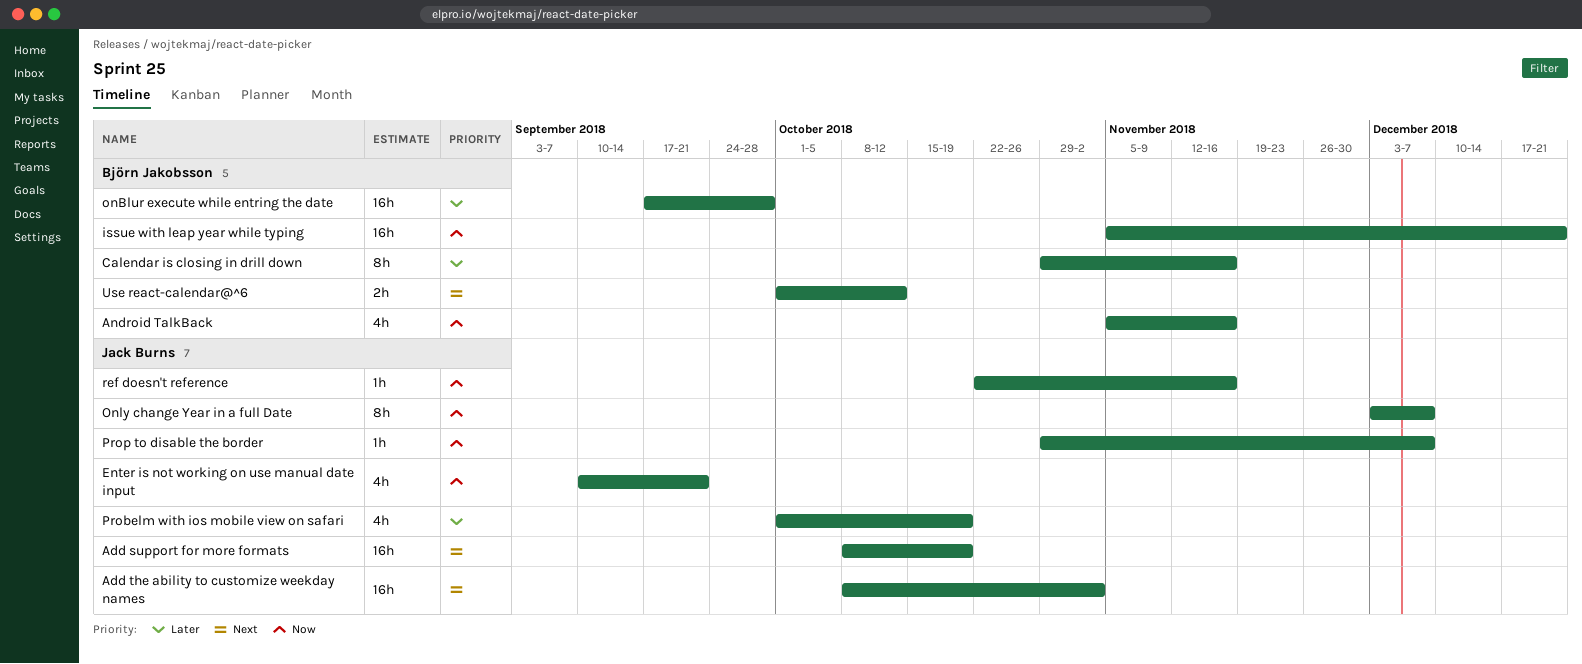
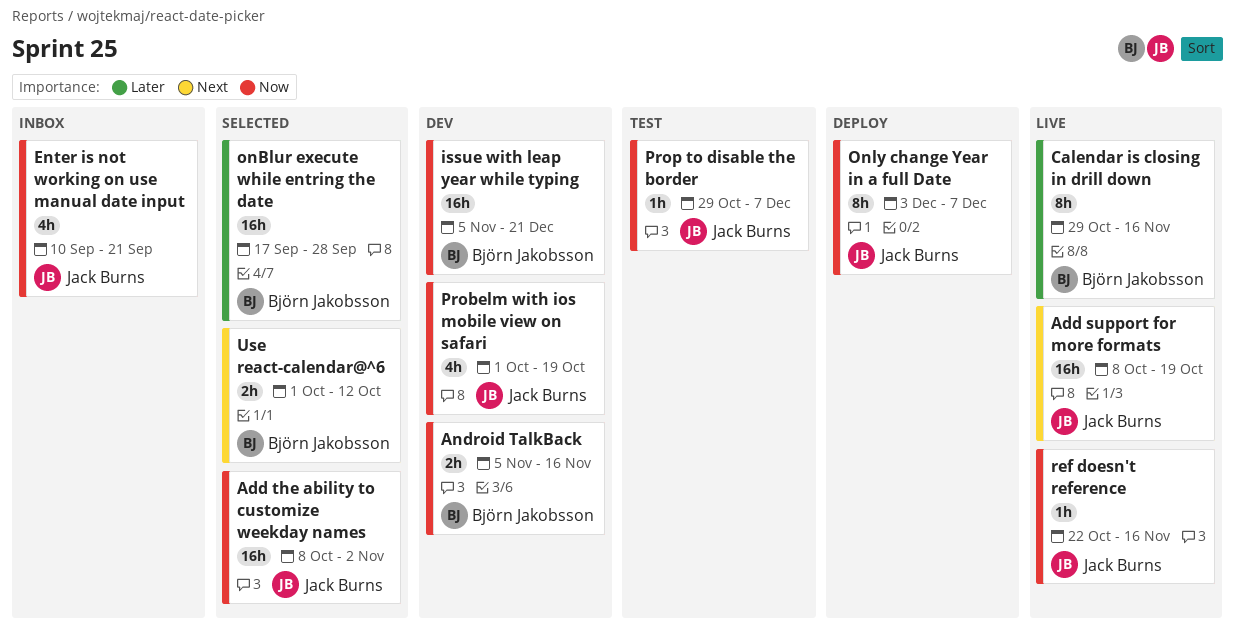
Add the ability to customize weekday names, priority: Next -> Now
Android TalkBack, estimate: 4h -> 2h
Probelm with ios mobile view on safari, priority: Later -> Now

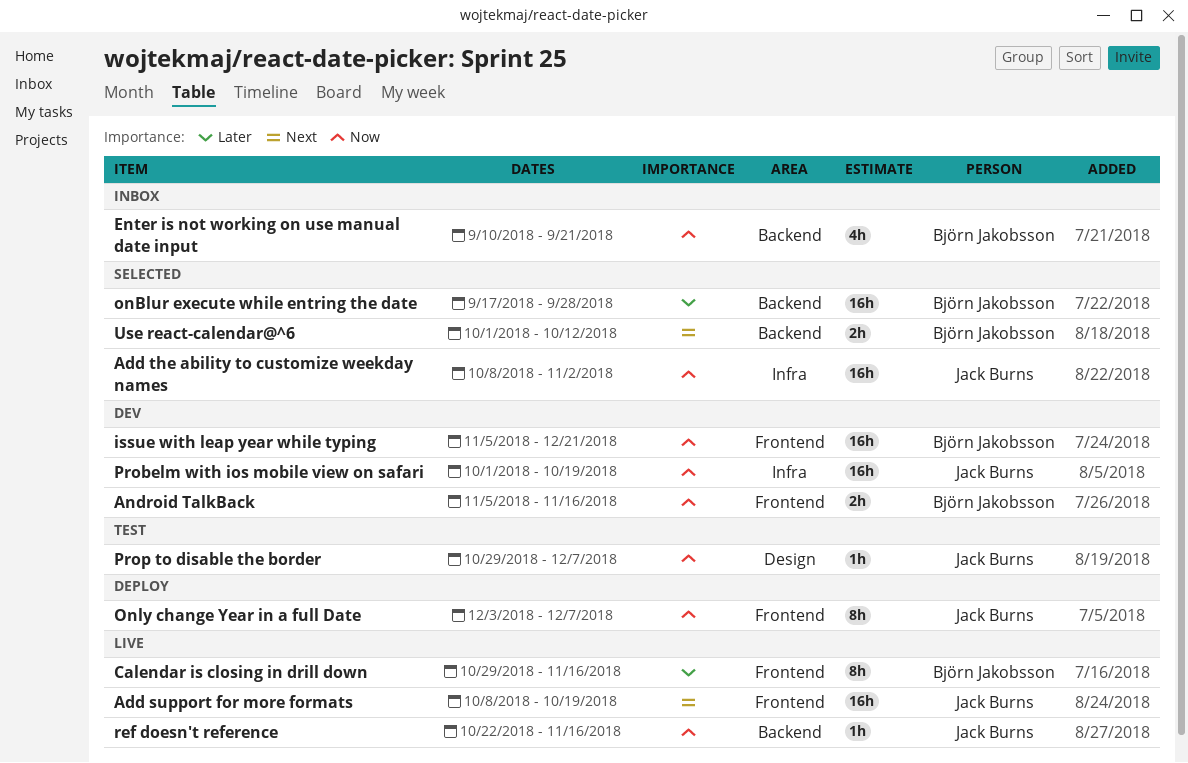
Enter is not working on use manual date input, owner: Jack Burns -> Björn Jakobsson
Probelm with ios mobile view on safari, estimate: 4h -> 16h

